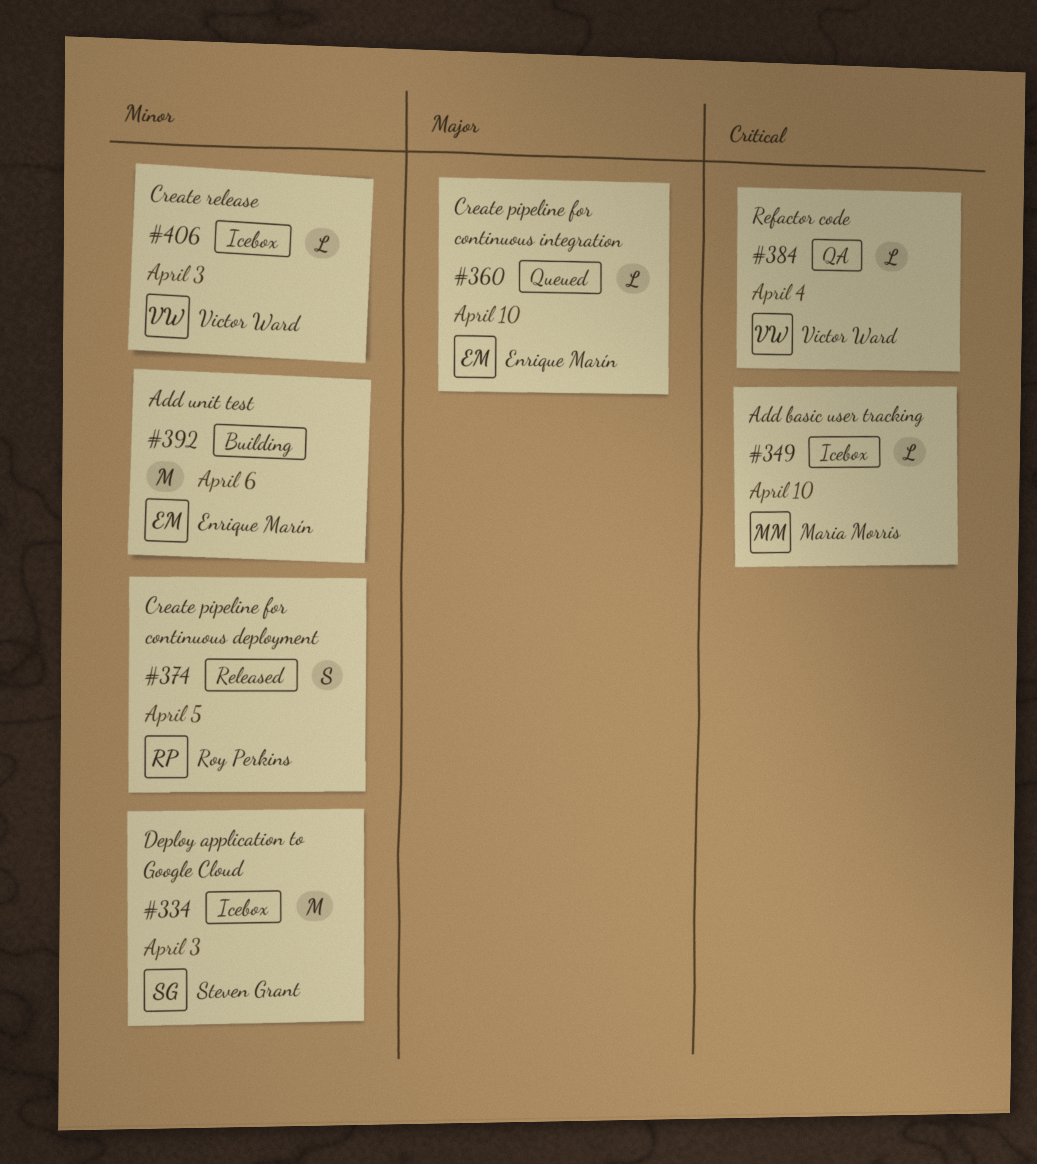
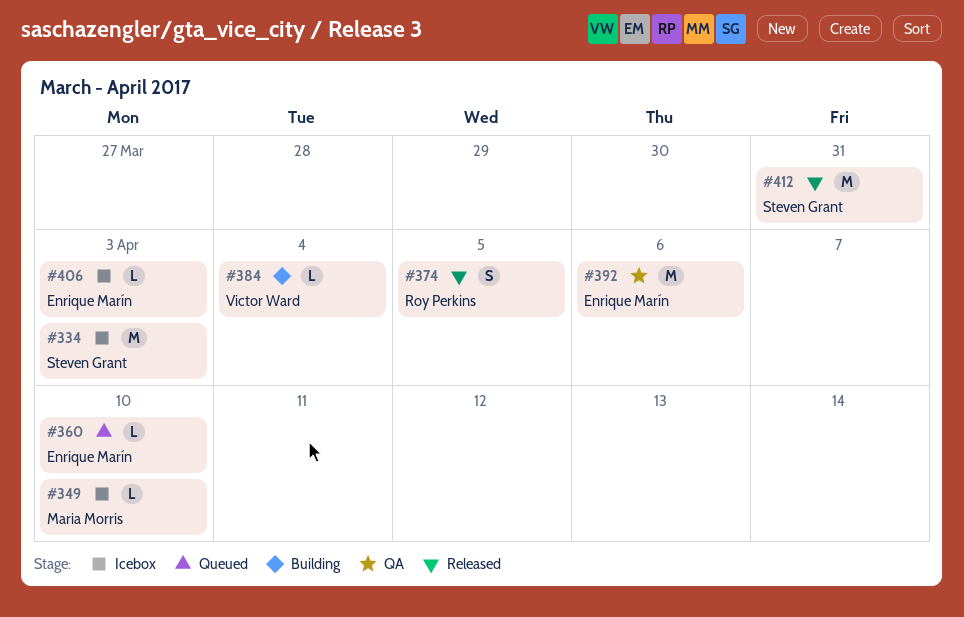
#384, status: QA -> Building
#392, status: Building -> QA
#406, owner: Victor Ward -> Enrique Marín
#412: none -> present

